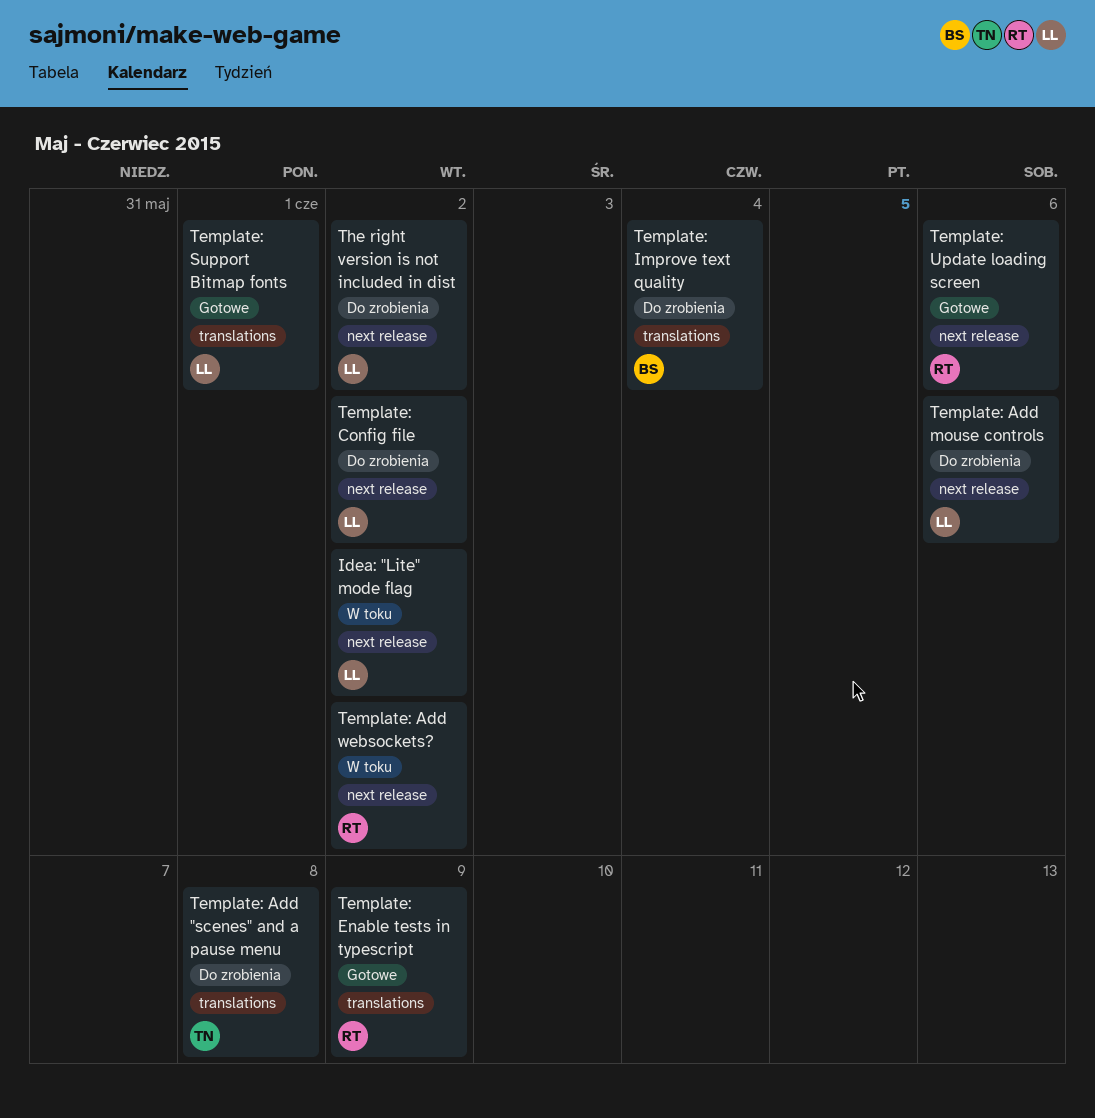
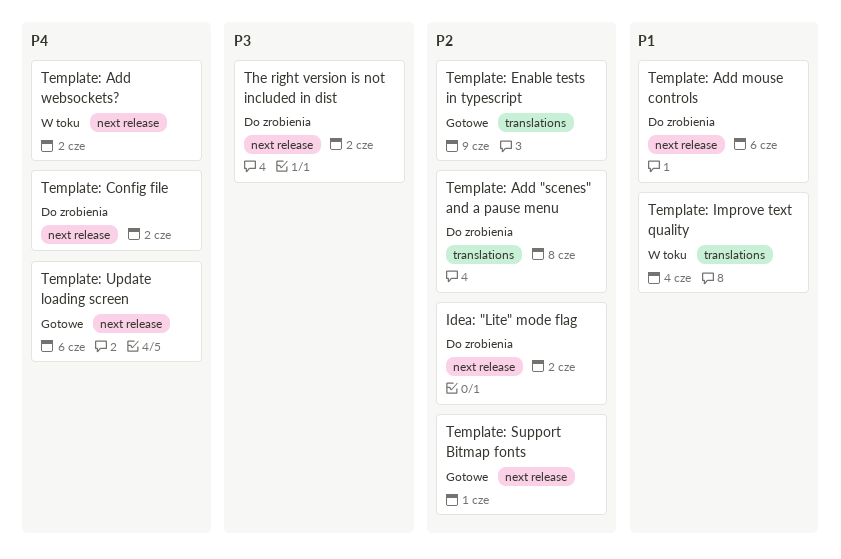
Idea: "Lite" mode flag, status: W toku -> Do zrobienia
Template: Improve text quality, status: Do zrobienia -> W toku
Template: Support Bitmap fonts, label: translations -> next release

